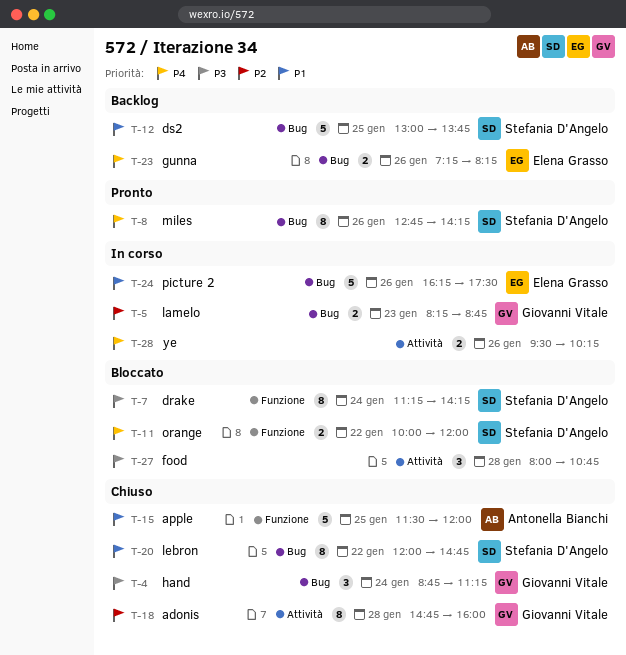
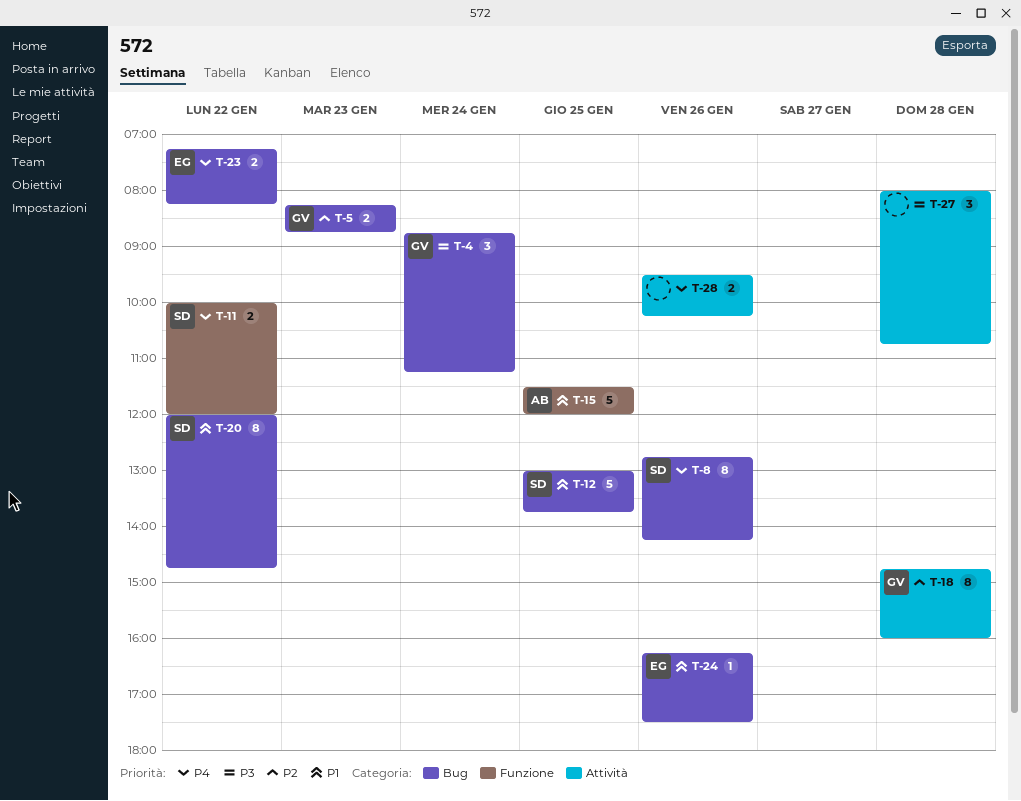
T-7: present -> none
T-23, day: Jan 26 -> Jan 22
T-24, estimate: 5 -> 1

